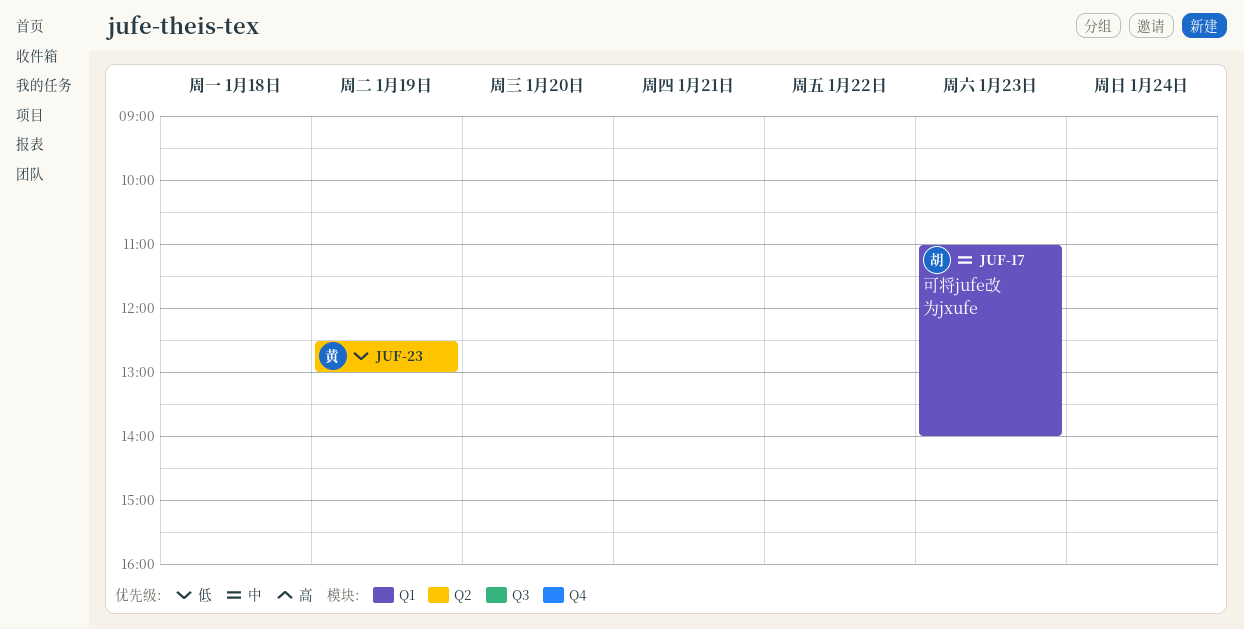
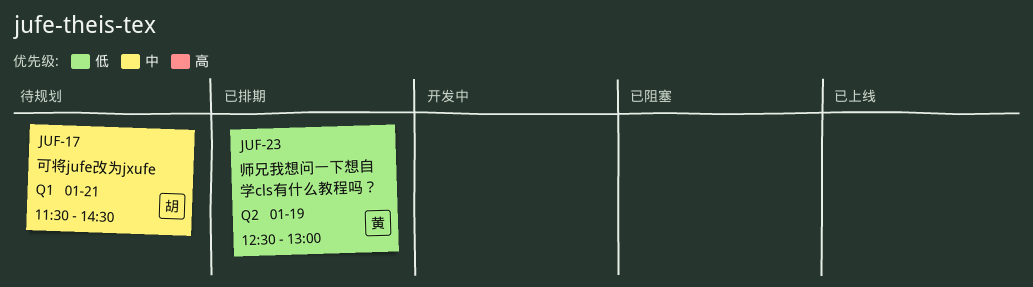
JUF-17, day: Jan 23 -> Jan 21
JUF-17, begins: 11:00 -> 11:30
JUF-17, ends: 14:00 -> 14:30

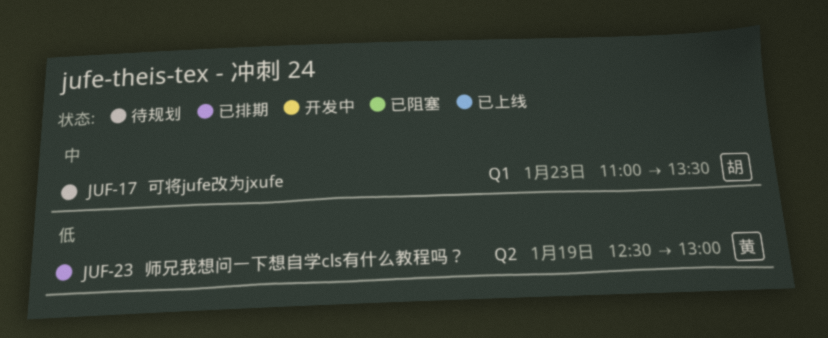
JUF-17, day: Jan 21 -> Jan 23
JUF-17, begins: 11:30 -> 11:00
JUF-17, ends: 14:30 -> 13:30

